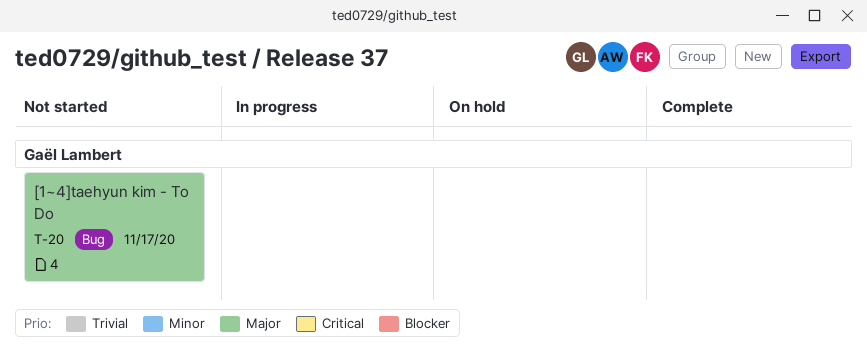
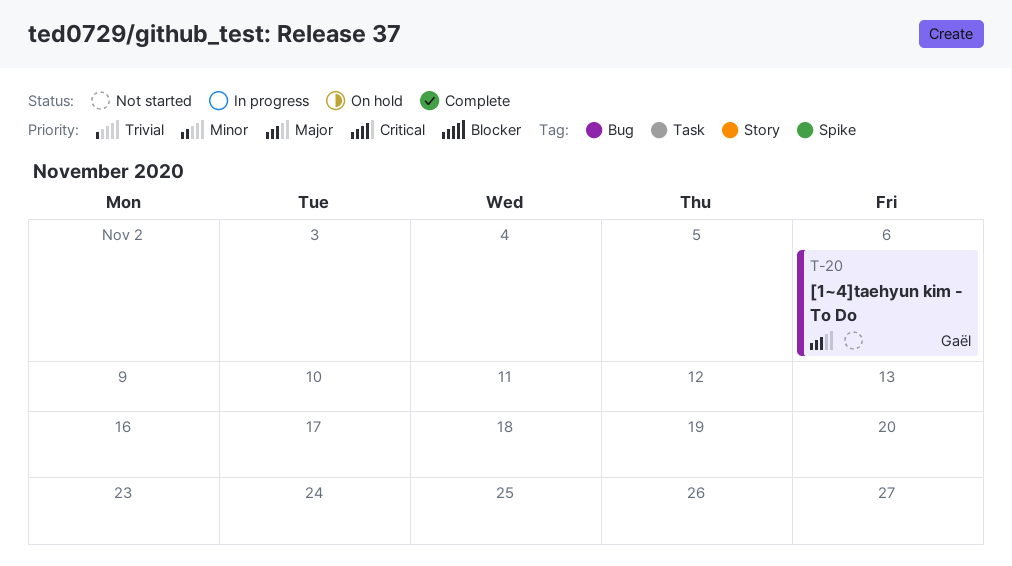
T-20, due: Nov 17 -> Nov 6

